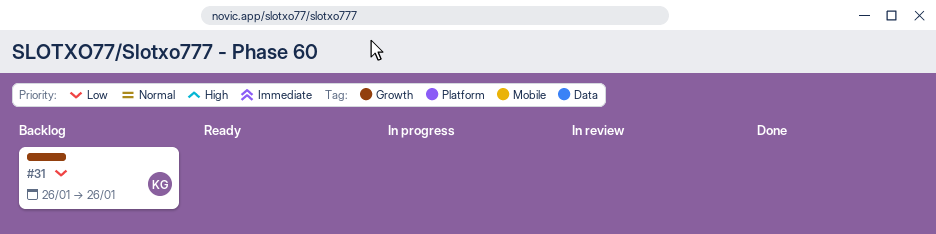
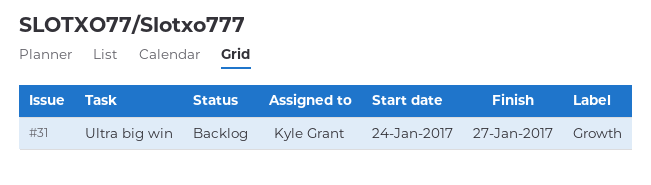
#31, start: Jan 26 -> Jan 24
#31, due: Jan 26 -> Jan 27

